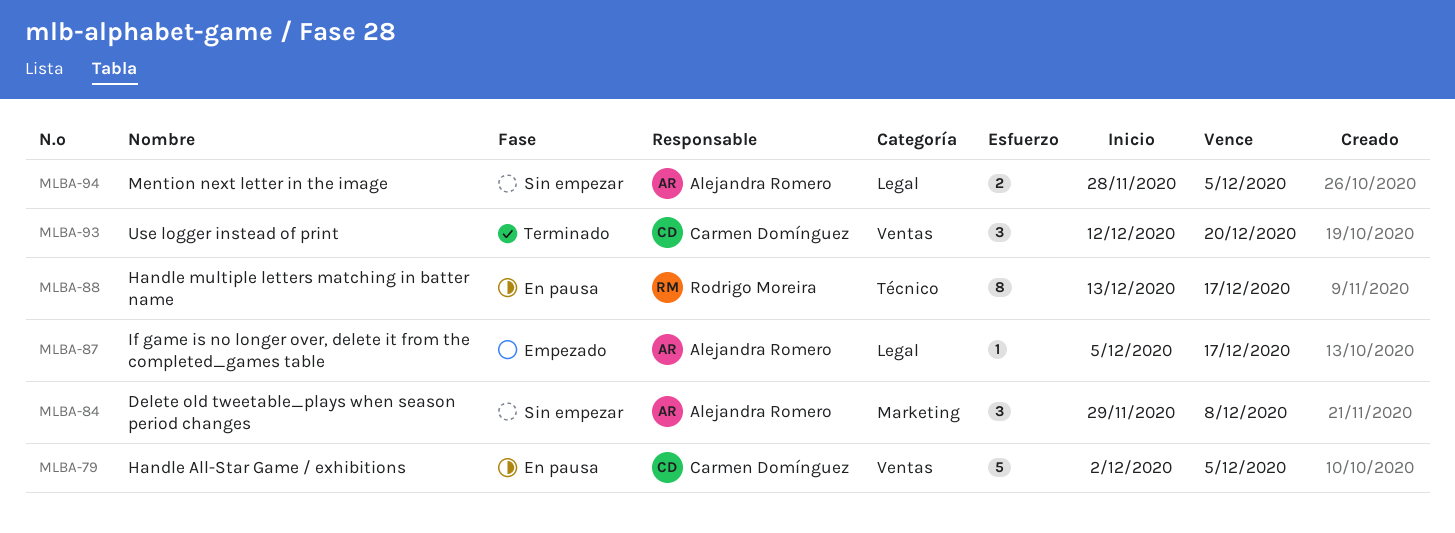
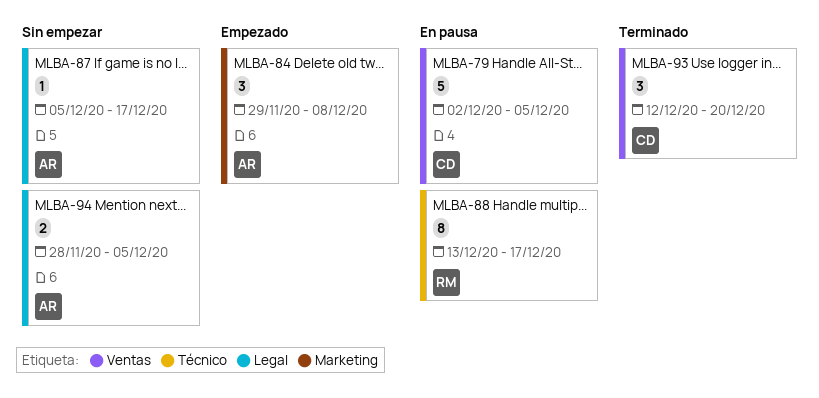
MLBA-84, status: Sin empezar -> Empezado
MLBA-87, status: Empezado -> Sin empezar

